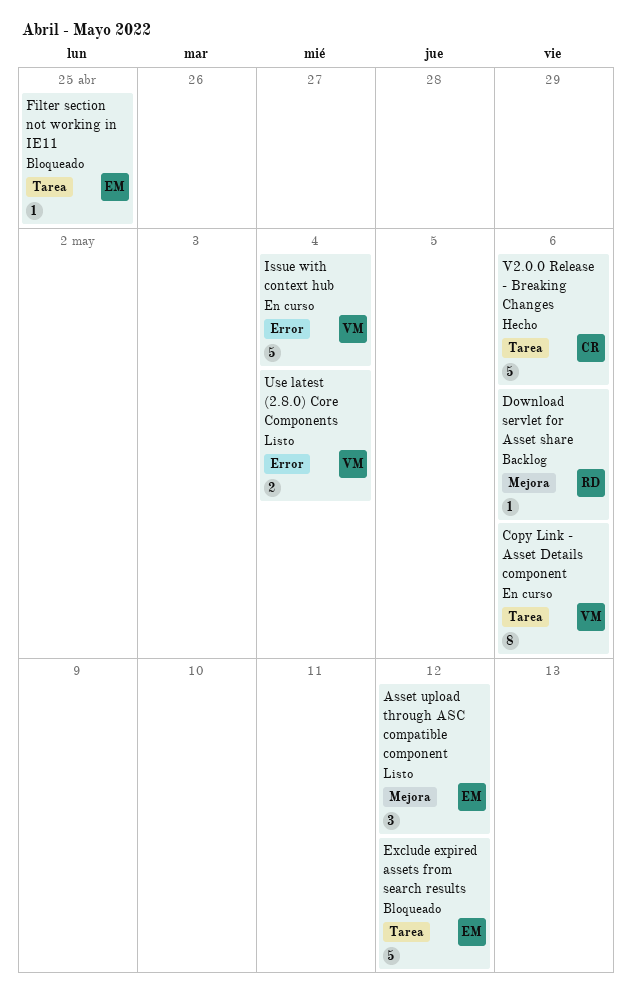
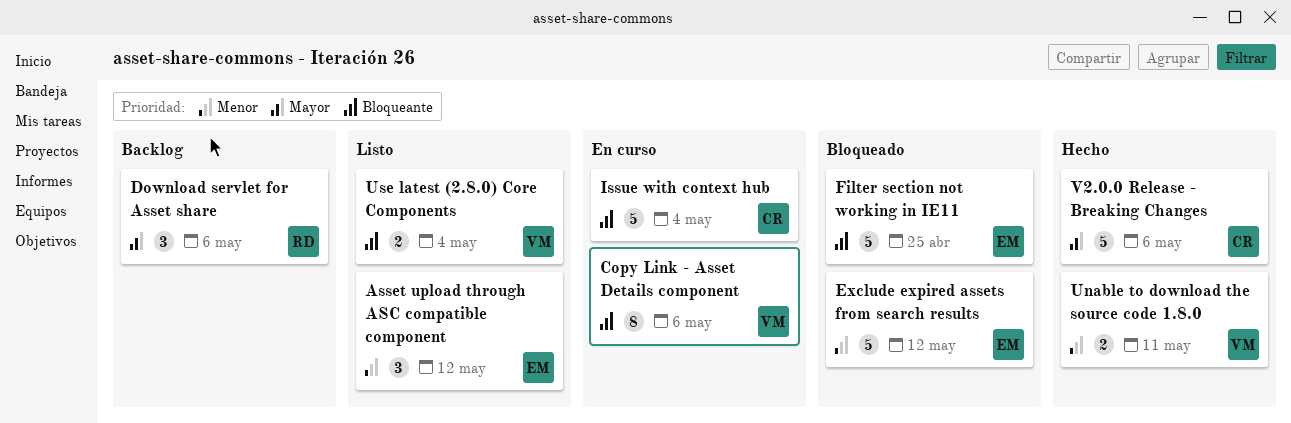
Download servlet for Asset share, estimate: 1 -> 3
Filter section not working in IE11, estimate: 1 -> 5
Issue with context hub, owner: VM -> CR
Unable to download the source code 1.8.0: none -> present

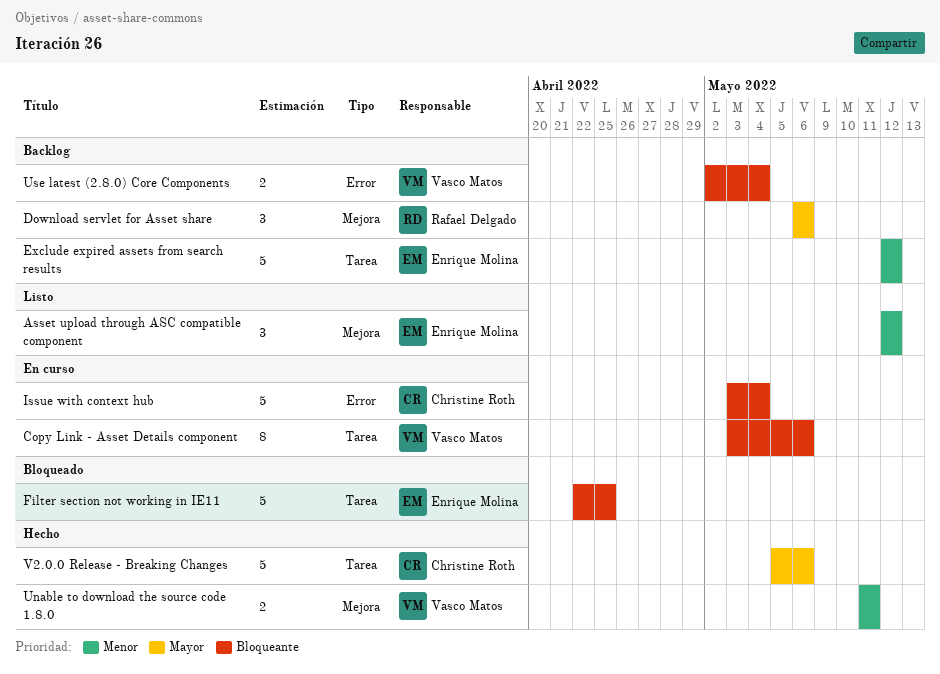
Exclude expired assets from search results, status: Bloqueado -> Backlog
Use latest (2.8.0) Core Components, status: Listo -> Backlog

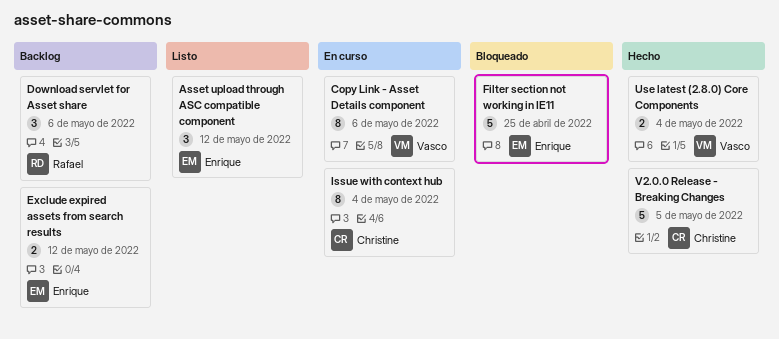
Exclude expired assets from search results, estimate: 5 -> 2
Issue with context hub, estimate: 5 -> 8
Unable to download the source code 1.8.0: present -> none
Use latest (2.8.0) Core Components, status: Backlog -> Hecho
V2.0.0 Release - Breaking Changes, due: May 6 -> May 5

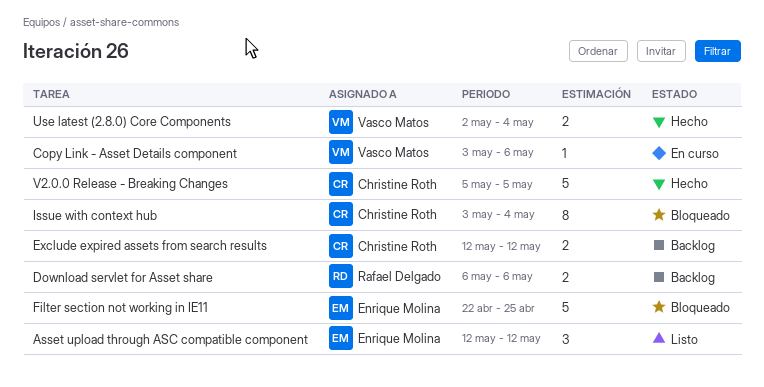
Copy Link - Asset Details component, estimate: 8 -> 1
Download servlet for Asset share, estimate: 3 -> 2
Exclude expired assets from search results, owner: Enrique Molina -> Christine Roth
Issue with context hub, status: En curso -> Bloqueado

